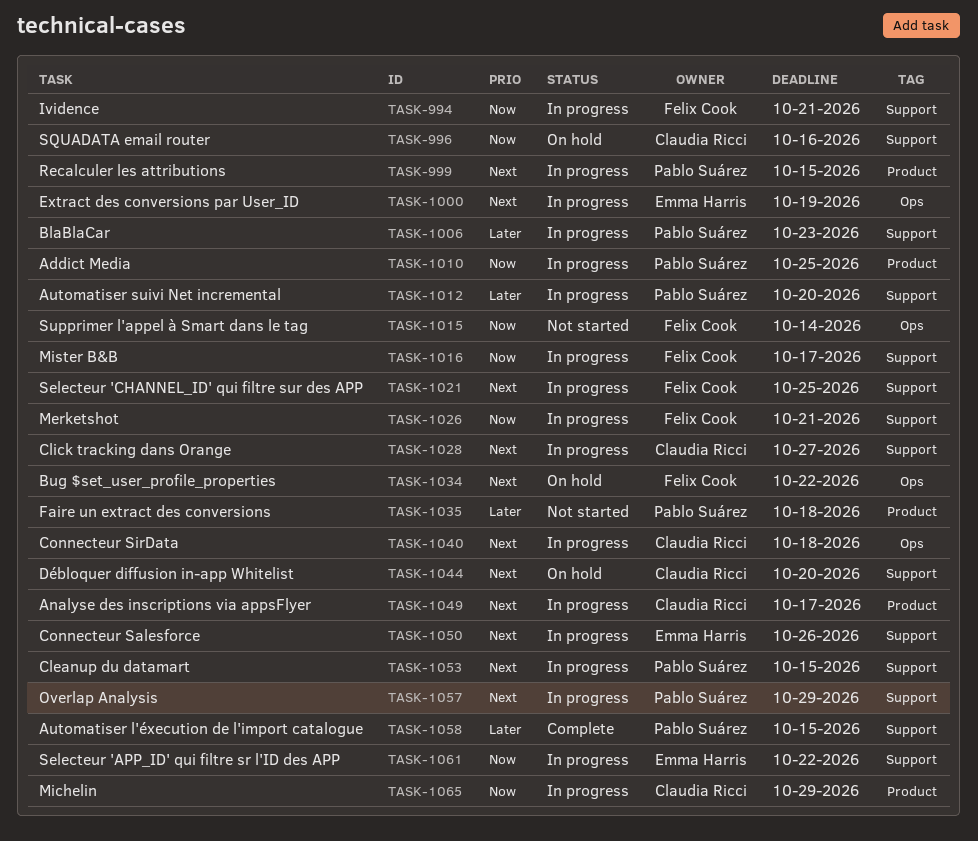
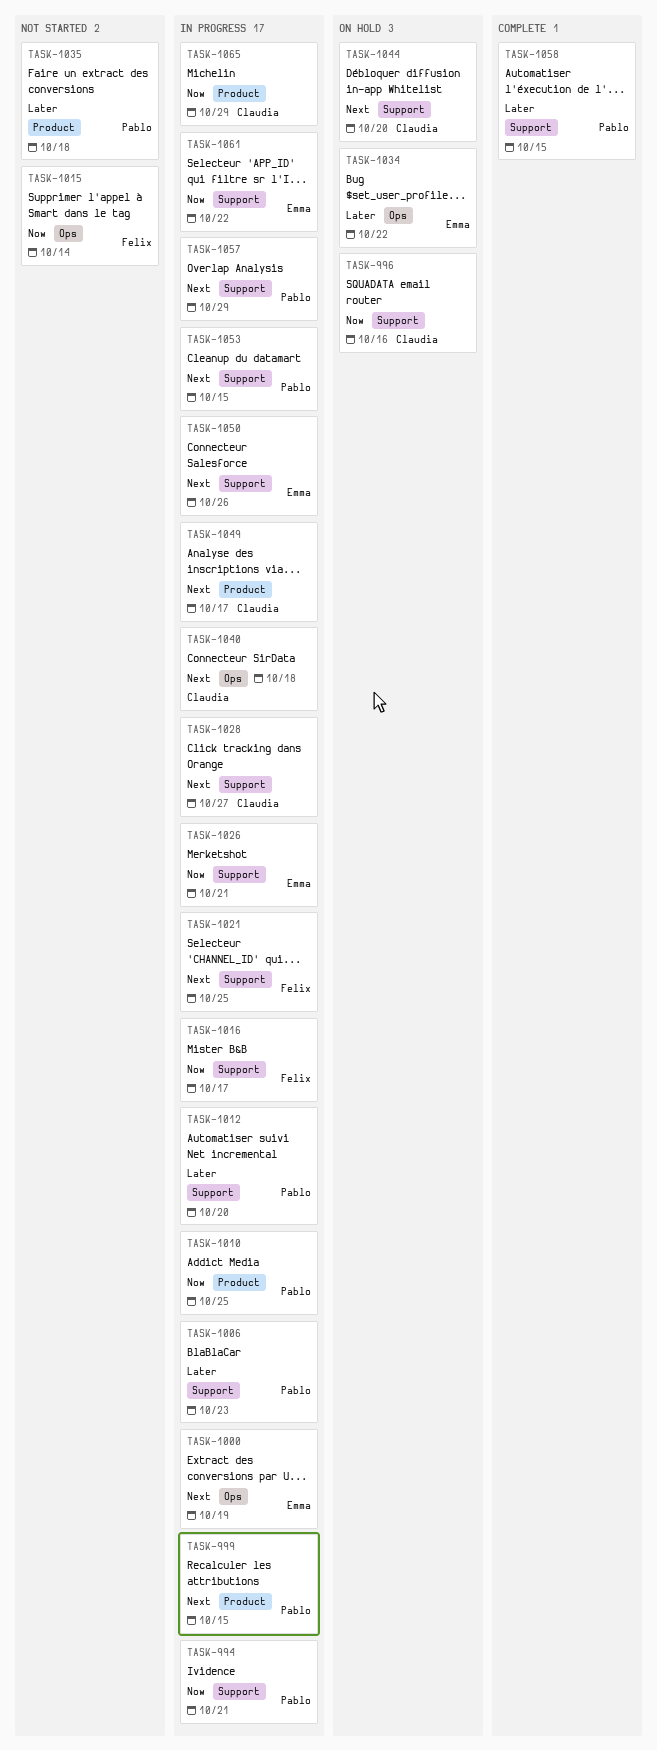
TASK-994, owner: Felix Cook -> Pablo Suárez
TASK-1026, owner: Felix Cook -> Emma Harris
TASK-1034, owner: Felix Cook -> Emma Harris
TASK-1034, priority: Next -> Later

